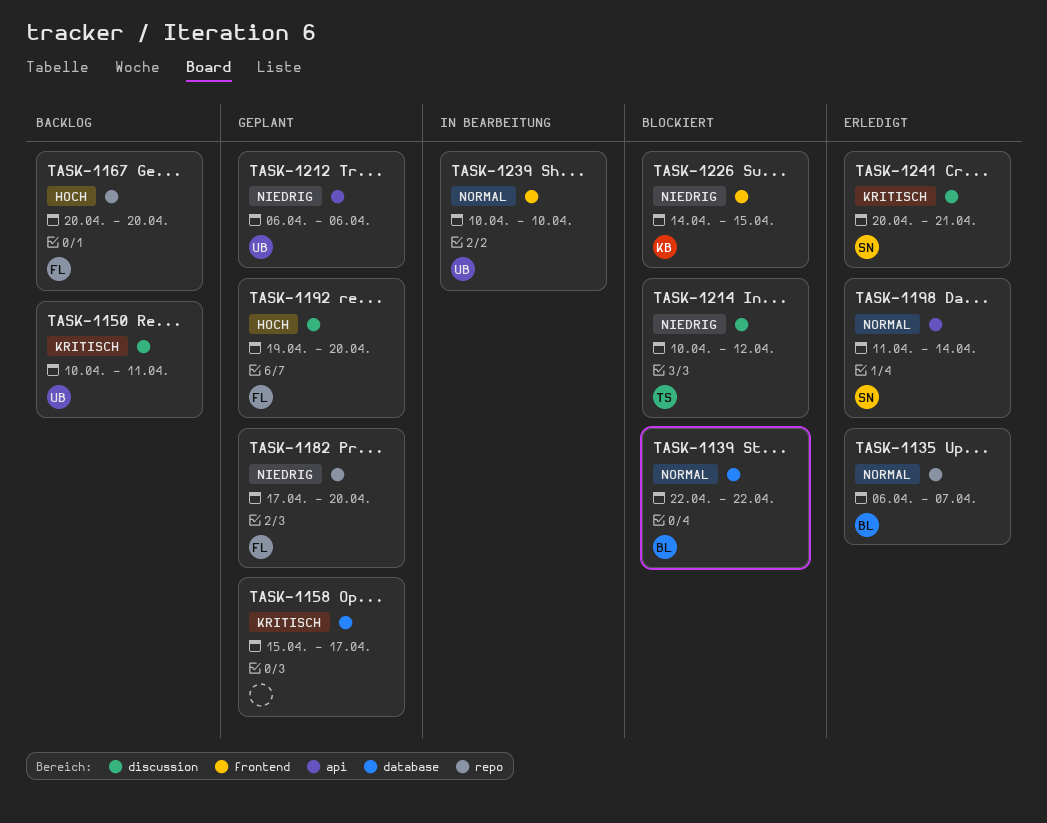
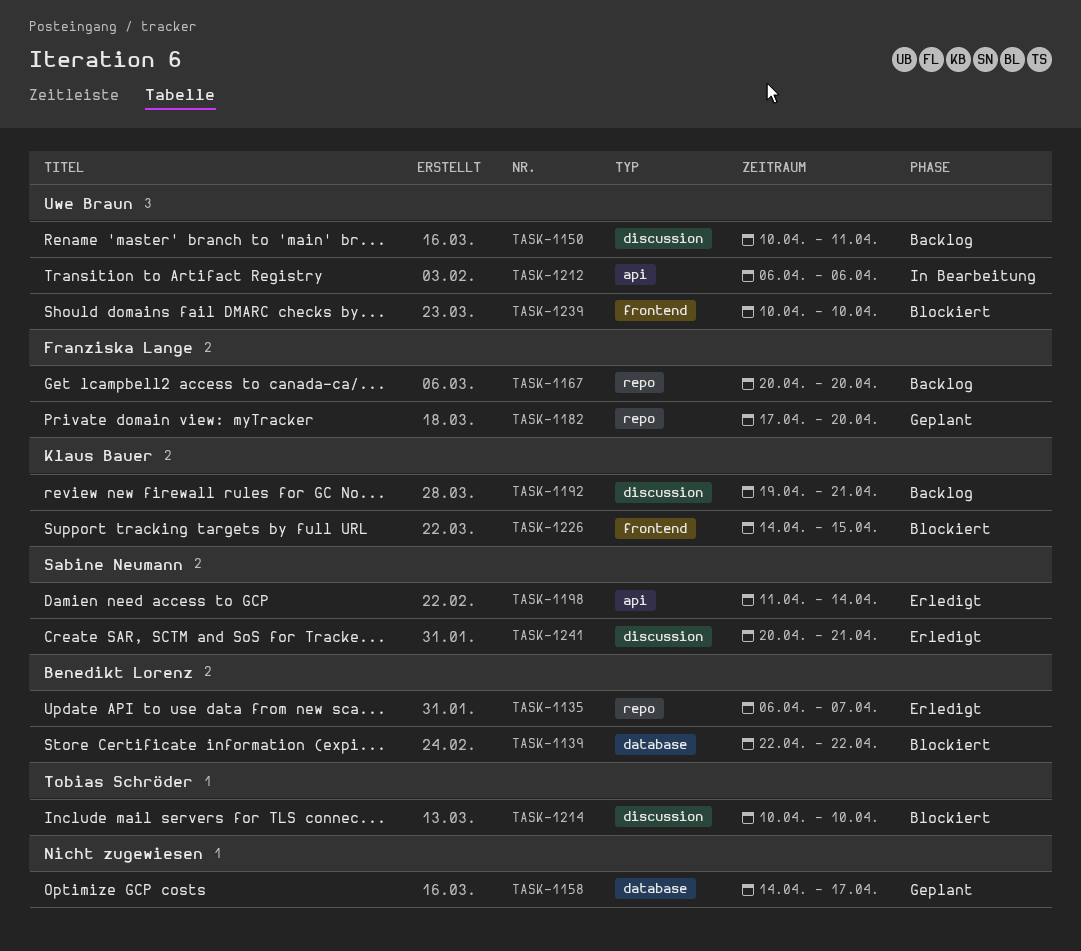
TASK-1158, start: Apr 15 -> Apr 14
TASK-1192, status: Geplant -> Backlog
TASK-1192, owner: Franziska Lange -> Klaus Bauer
TASK-1192, due: Apr 20 -> Apr 21
TASK-1212, status: Geplant -> In Bearbeitung
TASK-1214, due: Apr 12 -> Apr 10
TASK-1239, status: In Bearbeitung -> Blockiert

